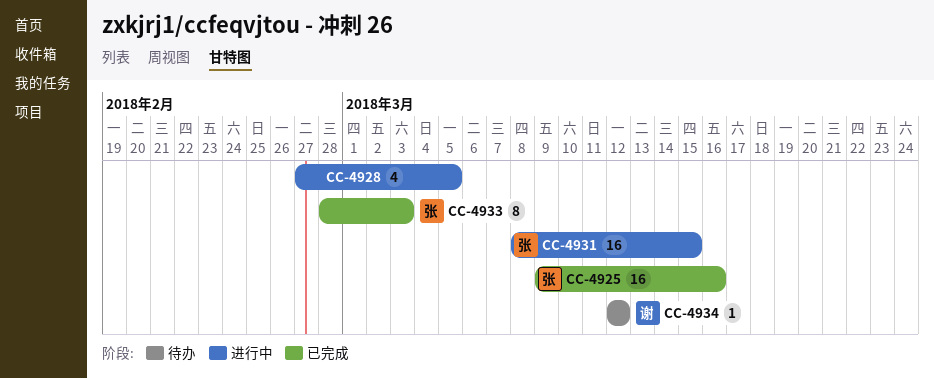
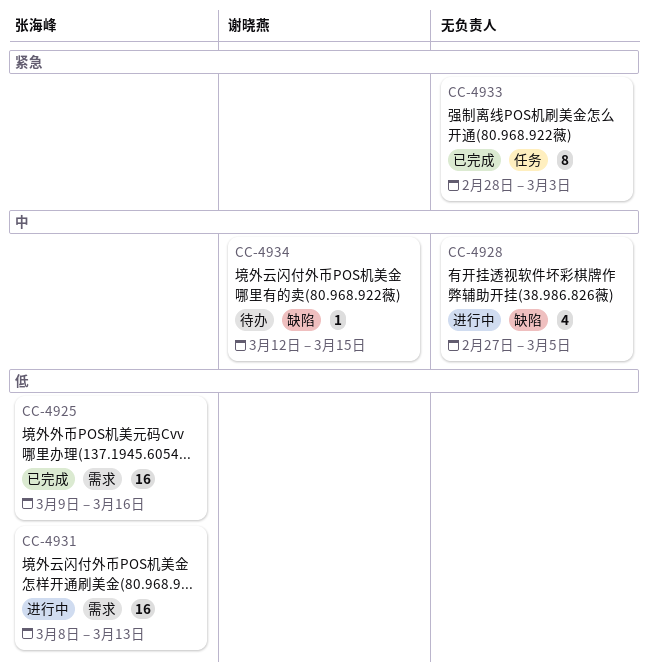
CC-4931, due: Mar 15 -> Mar 13
CC-4933, owner: 张海峰 -> none
CC-4934, due: Mar 12 -> Mar 15

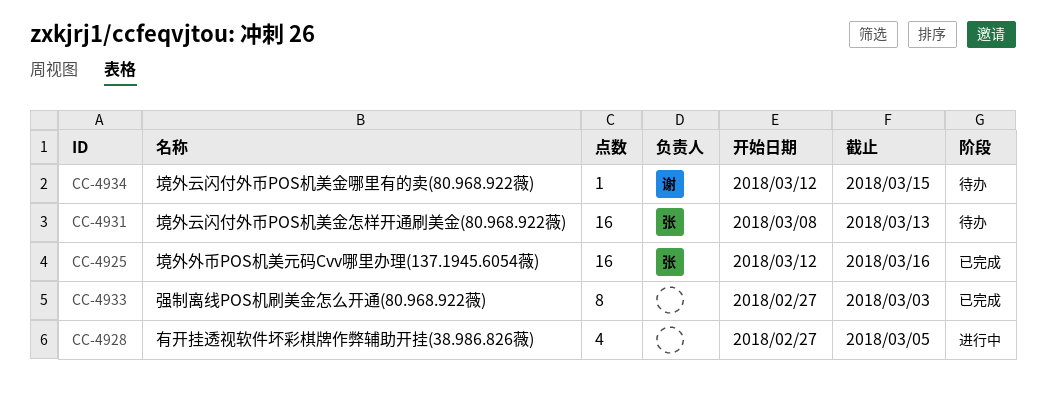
CC-4925, start: Mar 9 -> Mar 12
CC-4931, status: 进行中 -> 待办
CC-4933, start: Feb 28 -> Feb 27

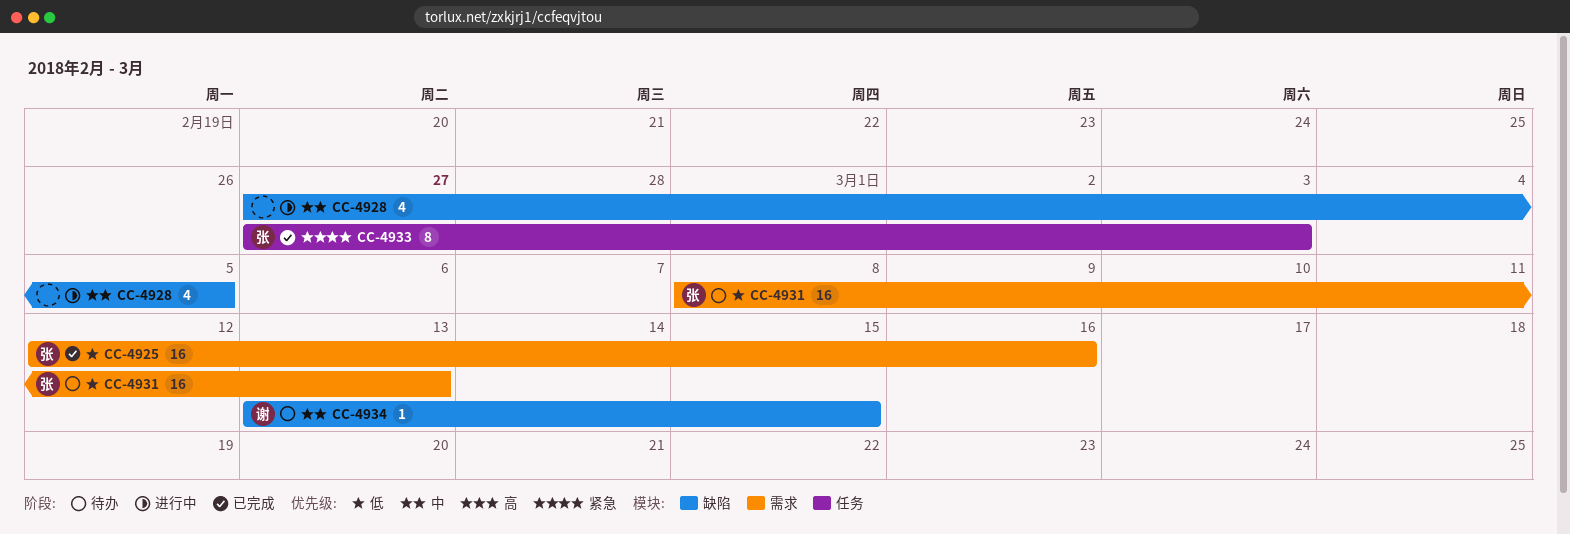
CC-4933, owner: none -> 张
CC-4934, start: Mar 12 -> Mar 13

